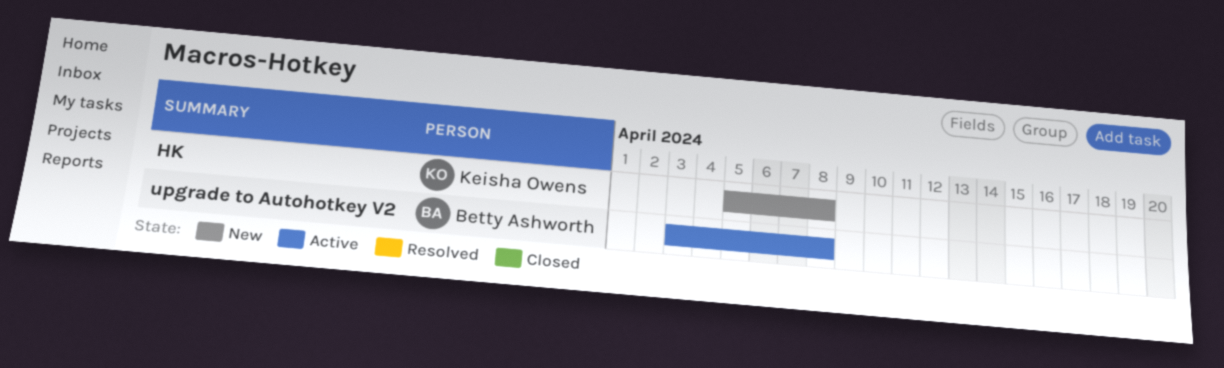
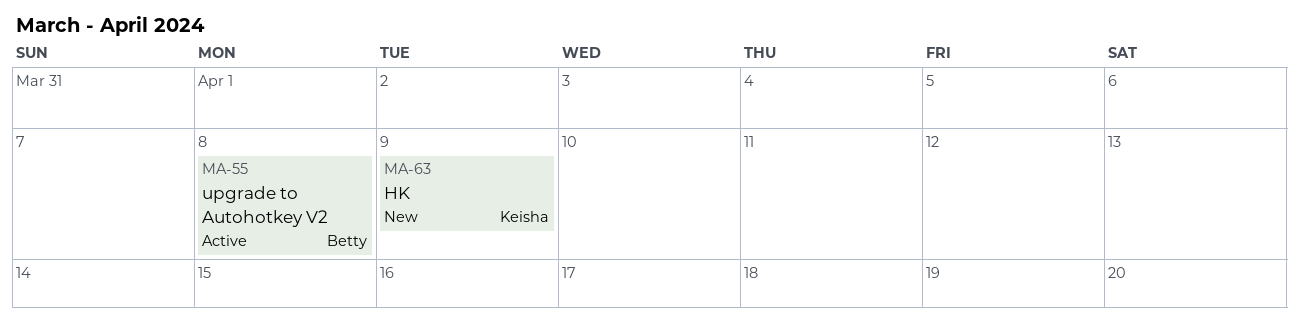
HK, due: Apr 8 -> Apr 9

